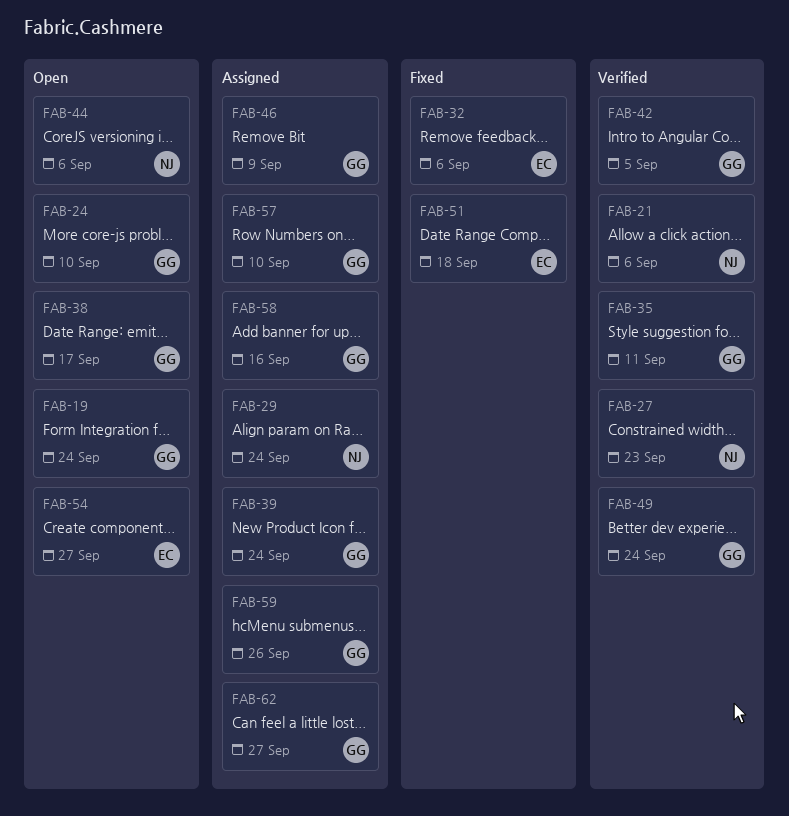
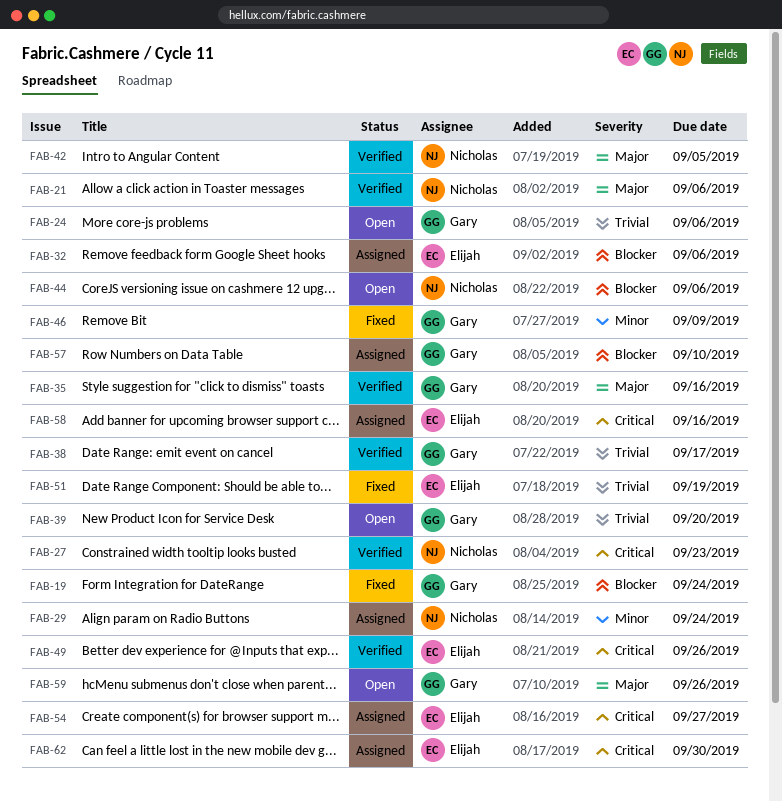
FAB-19, status: Open -> Fixed
FAB-24, due: Sep 10 -> Sep 6
FAB-32, status: Fixed -> Assigned
FAB-35, due: Sep 11 -> Sep 16
FAB-38, status: Open -> Verified
FAB-39, status: Assigned -> Open
FAB-39, due: Sep 24 -> Sep 20
FAB-42, owner: Gary -> Nicholas
FAB-46, status: Assigned -> Fixed
FAB-49, owner: Gary -> Elijah
FAB-49, due: Sep 24 -> Sep 26
FAB-51, due: Sep 18 -> Sep 19
FAB-54, status: Open -> Assigned
FAB-58, owner: Gary -> Elijah
FAB-59, status: Assigned -> Open
FAB-62, owner: Gary -> Elijah
FAB-62, due: Sep 27 -> Sep 30

